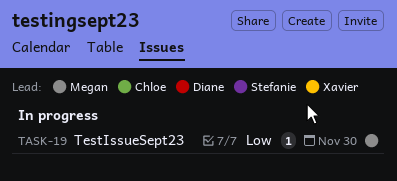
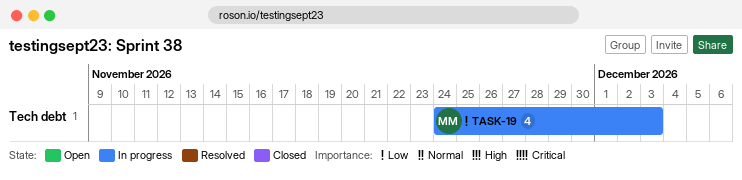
TASK-19, estimate: 1 -> 4
TASK-19, due: Nov 30 -> Dec 3

